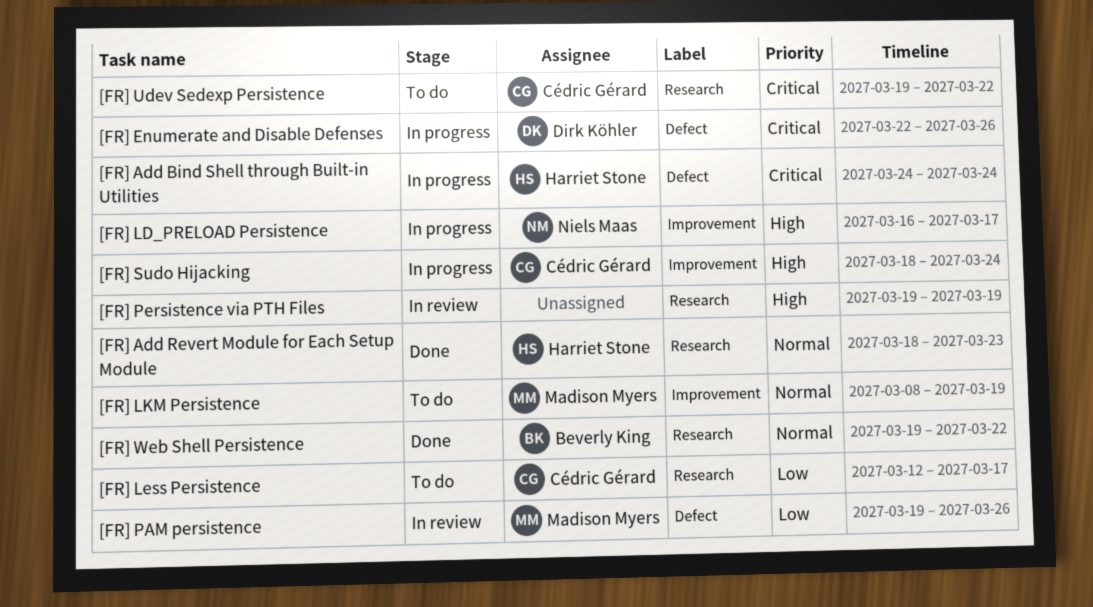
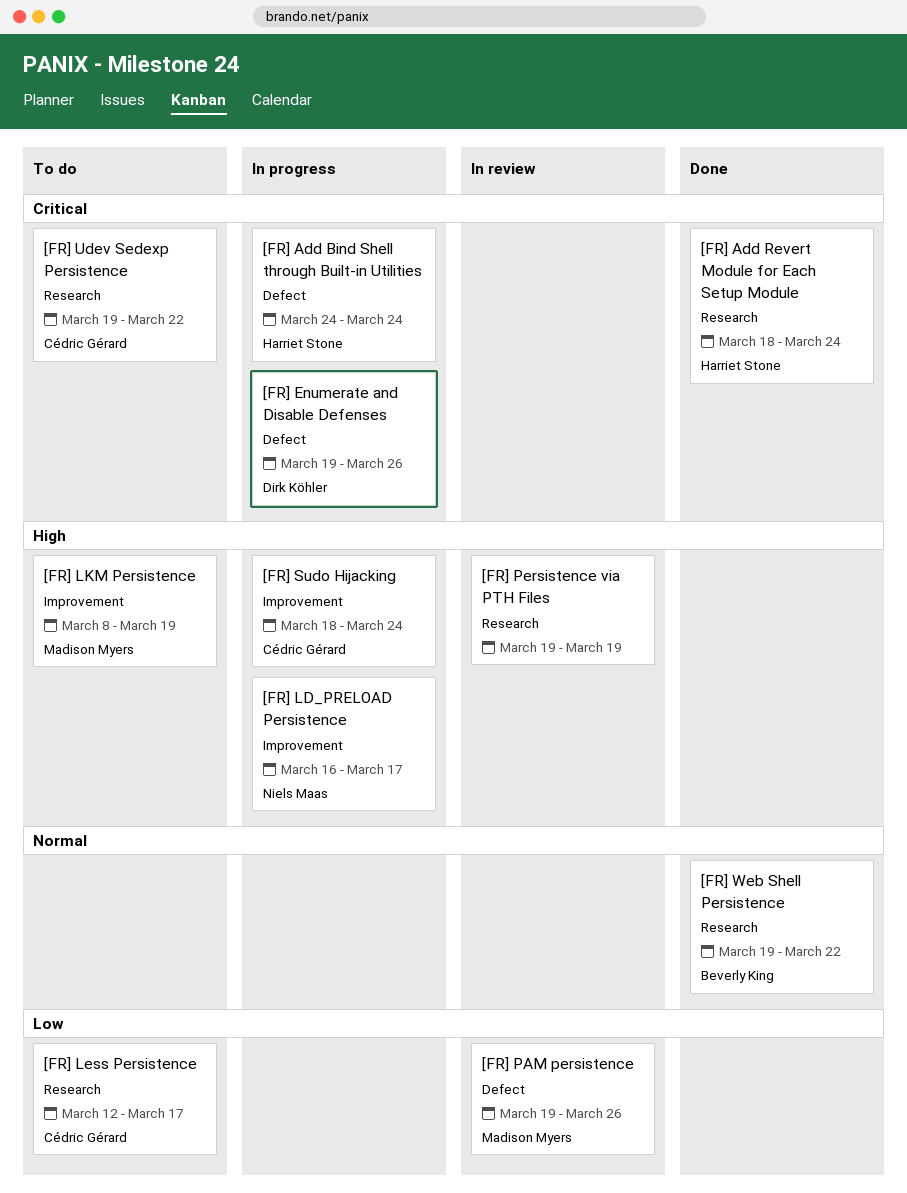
[FR] Add Revert Module for Each Setup Module, priority: Normal -> Critical
[FR] Add Revert Module for Each Setup Module, due: Mar 23 -> Mar 24
[FR] Enumerate and Disable Defenses, start: Mar 22 -> Mar 19
[FR] LKM Persistence, priority: Normal -> High

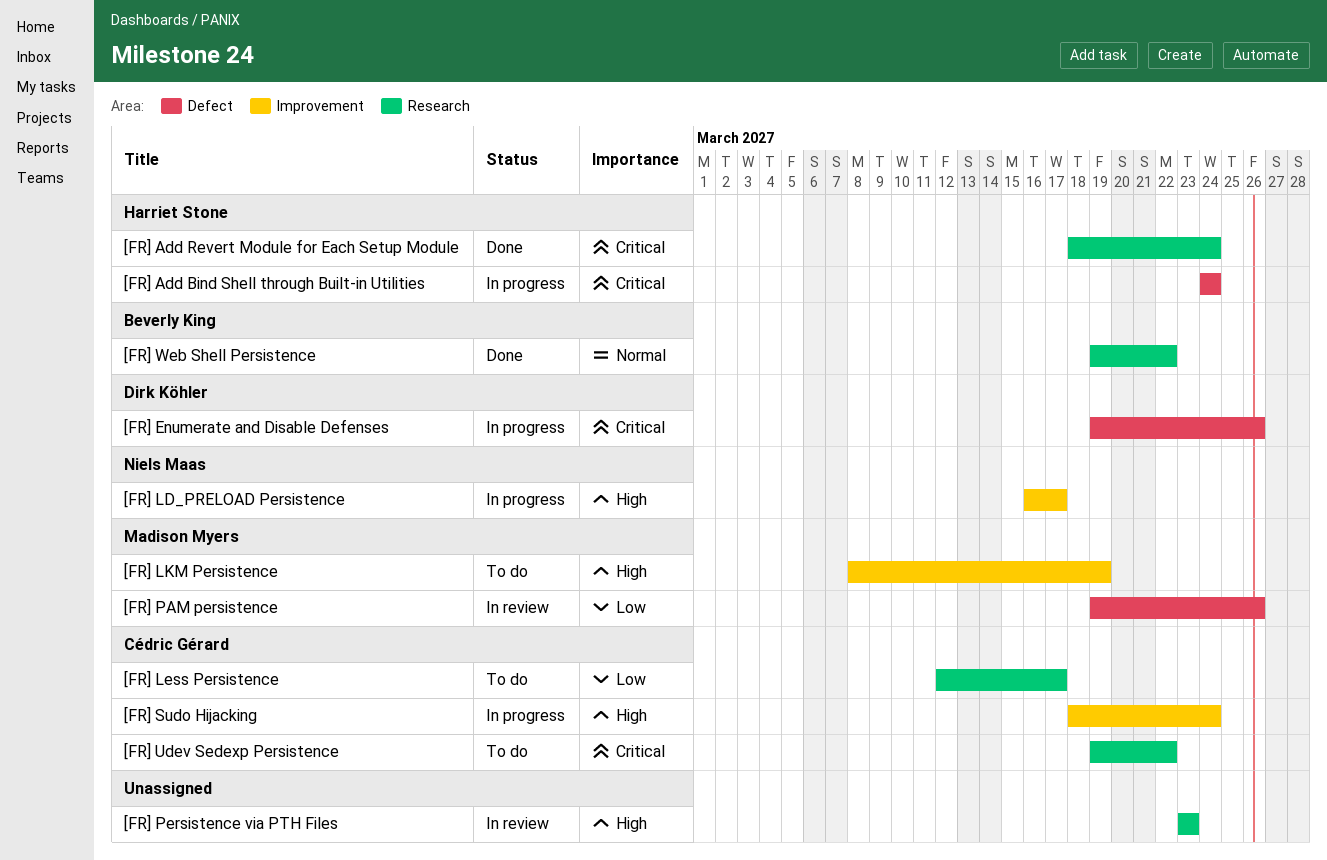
[FR] Persistence via PTH Files, start: Mar 19 -> Mar 23
[FR] Persistence via PTH Files, due: Mar 19 -> Mar 23

